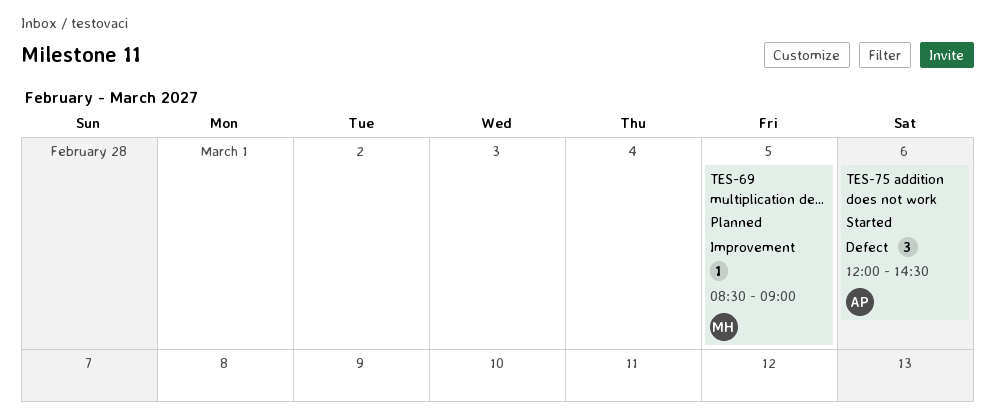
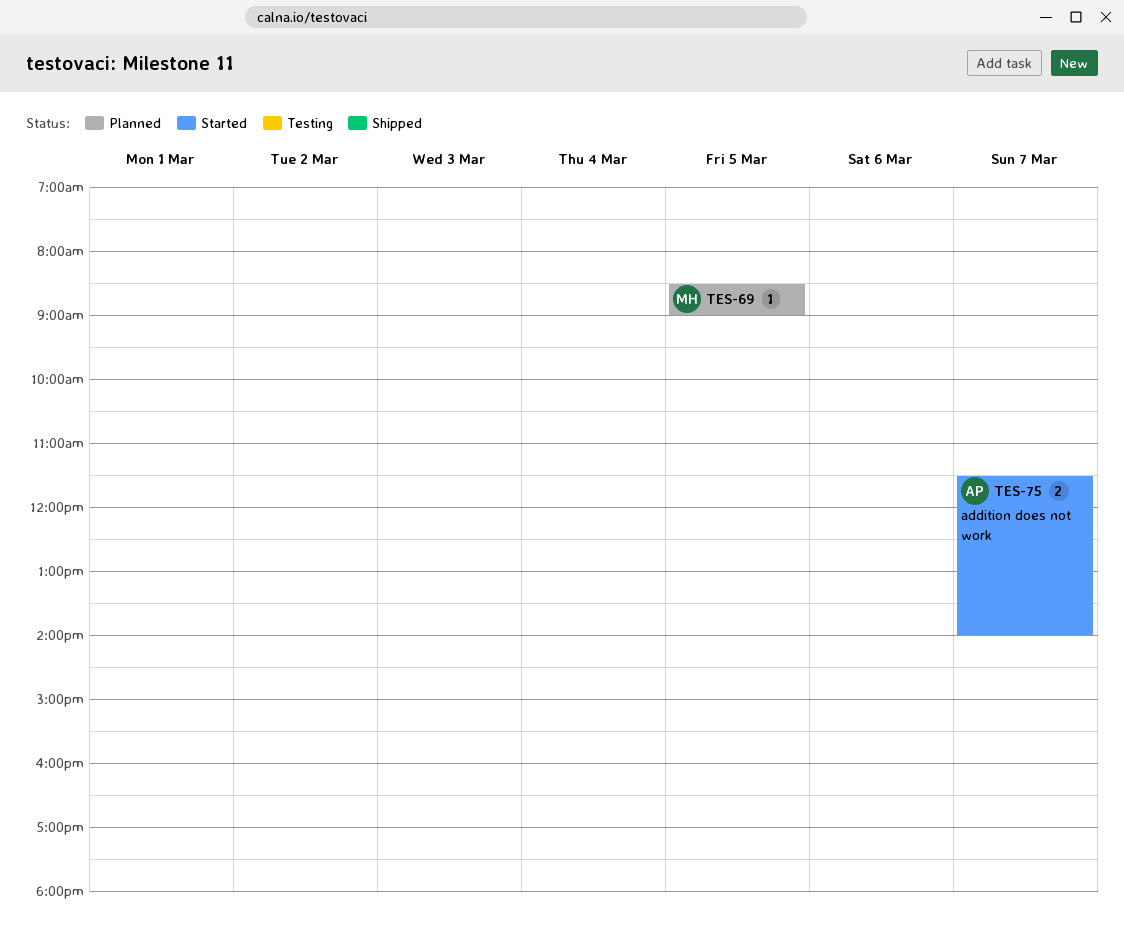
TES-75, estimate: 3 -> 2
TES-75, day: Mar 6 -> Mar 7
TES-75, begins: 12:00 -> 11:30
TES-75, ends: 14:30 -> 14:00

